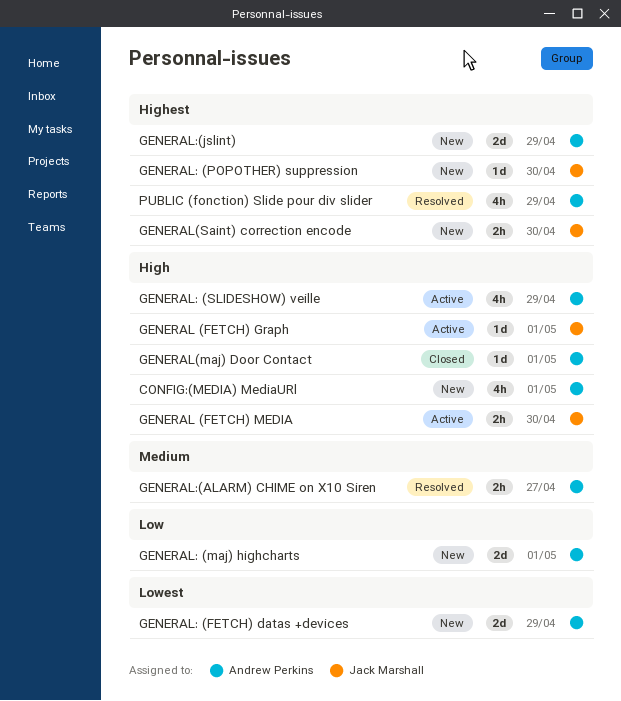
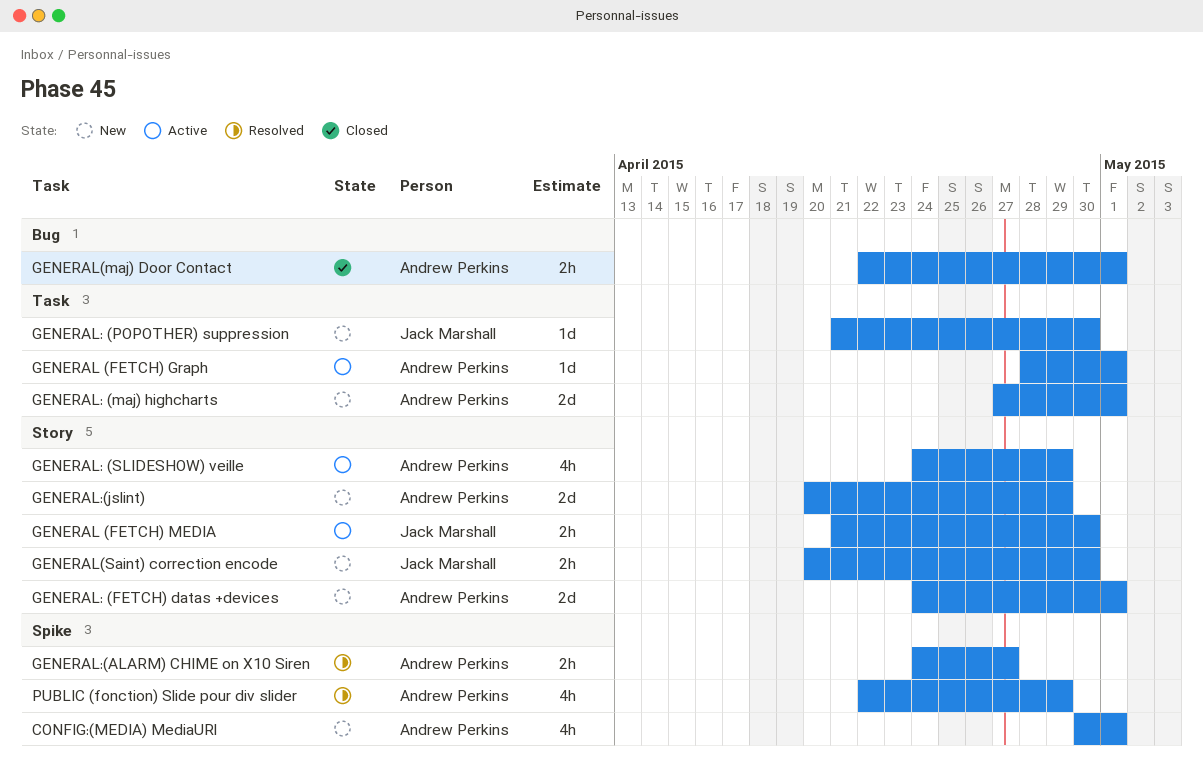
GENERAL (FETCH) Graph, owner: Jack Marshall -> Andrew Perkins
GENERAL(maj) Door Contact, estimate: 1d -> 2h
GENERAL: (FETCH) datas +devices, due: Apr 29 -> May 1

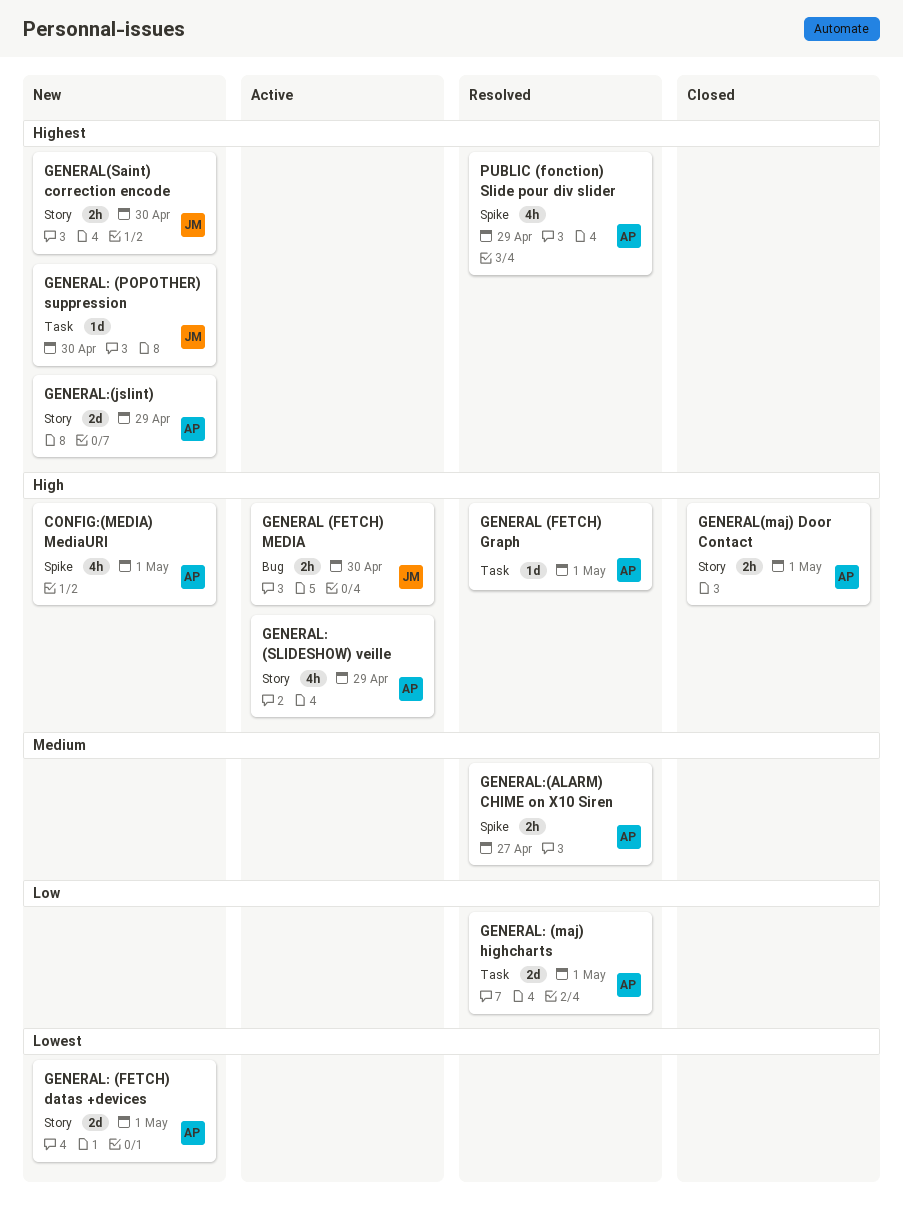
GENERAL (FETCH) Graph, status: Active -> Resolved
GENERAL (FETCH) MEDIA, label: Story -> Bug
GENERAL(maj) Door Contact, label: Bug -> Story
GENERAL: (maj) highcharts, status: New -> Resolved

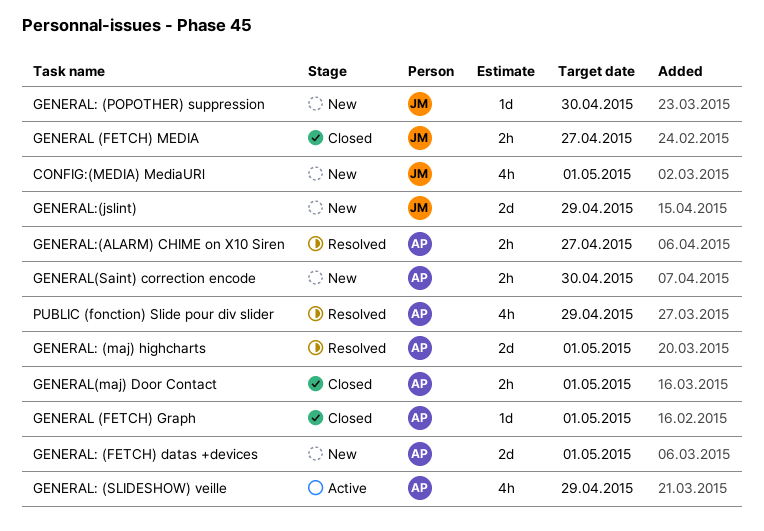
CONFIG:(MEDIA) MediaURl, owner: AP -> JM
GENERAL (FETCH) Graph, status: Resolved -> Closed
GENERAL (FETCH) MEDIA, status: Active -> Closed
GENERAL (FETCH) MEDIA, due: Apr 30 -> Apr 27
GENERAL(Saint) correction encode, owner: JM -> AP
GENERAL:(jslint), owner: AP -> JM

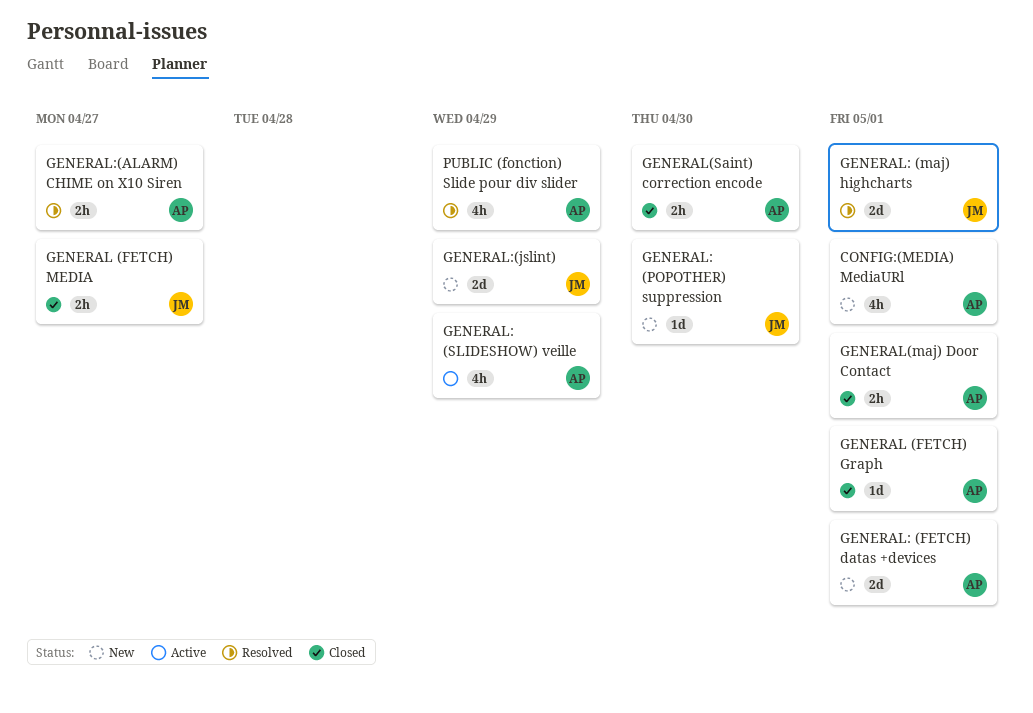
CONFIG:(MEDIA) MediaURl, owner: JM -> AP
GENERAL(Saint) correction encode, status: New -> Closed
GENERAL: (maj) highcharts, owner: AP -> JM

